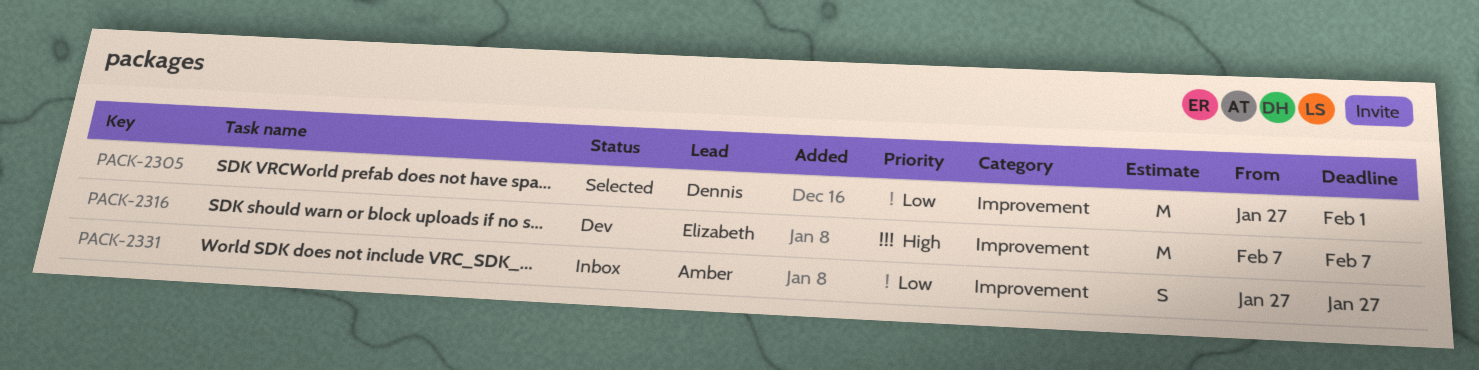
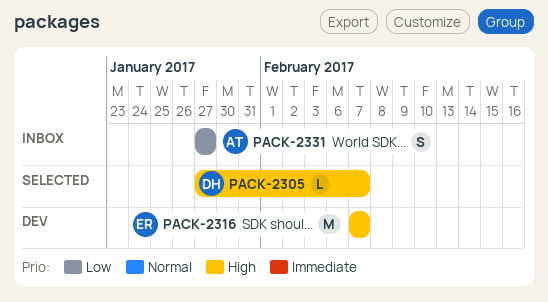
PACK-2305, priority: Low -> High
PACK-2305, estimate: M -> L
PACK-2305, due: Feb 1 -> Feb 7

